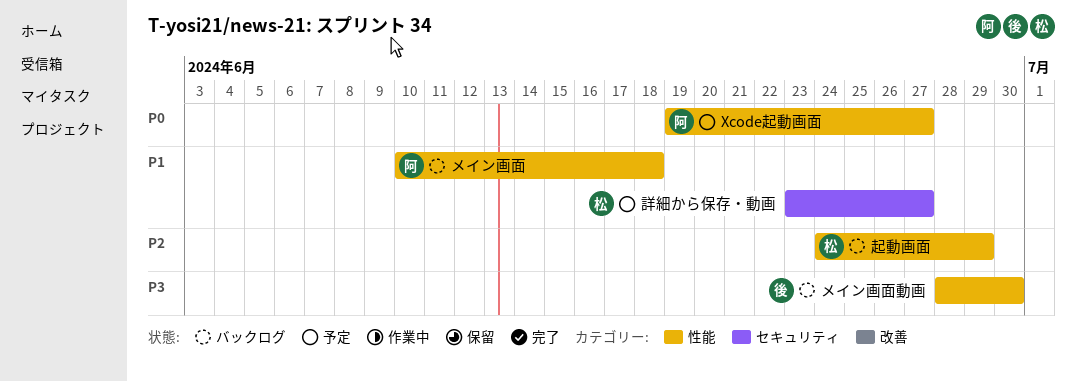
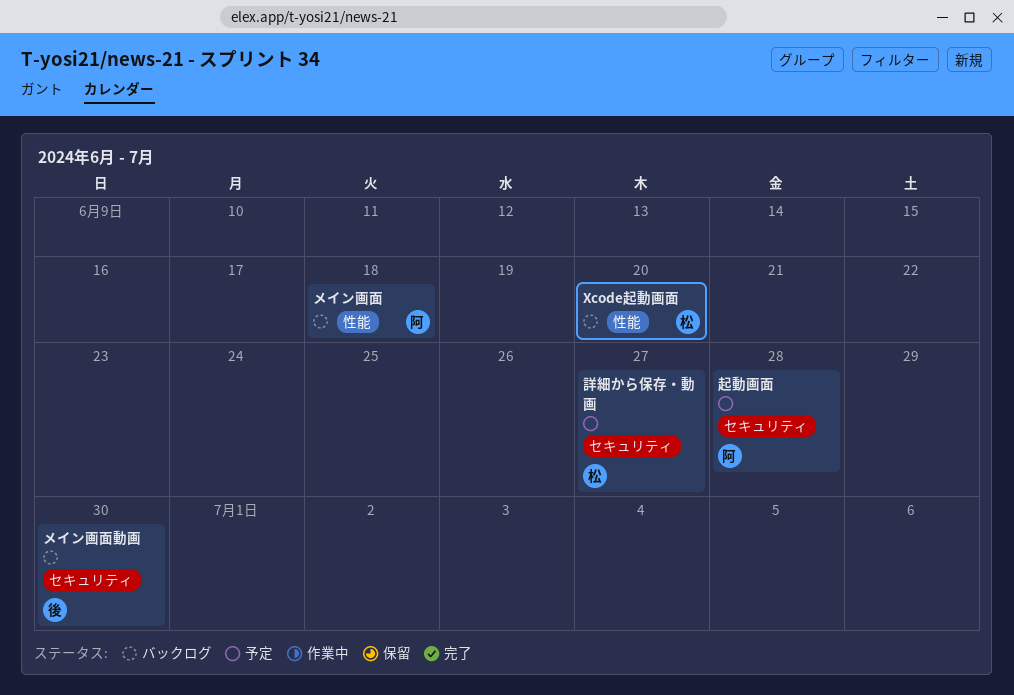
Xcode起動画面, status: 予定 -> バックログ
Xcode起動画面, owner: 阿 -> 松
Xcode起動画面, due: Jun 27 -> Jun 20
メイン画面動画, label: 性能 -> セキュリティ
起動画面, status: バックログ -> 予定
起動画面, owner: 松 -> 阿
起動画面, label: 性能 -> セキュリティ
起動画面, due: Jun 29 -> Jun 28

